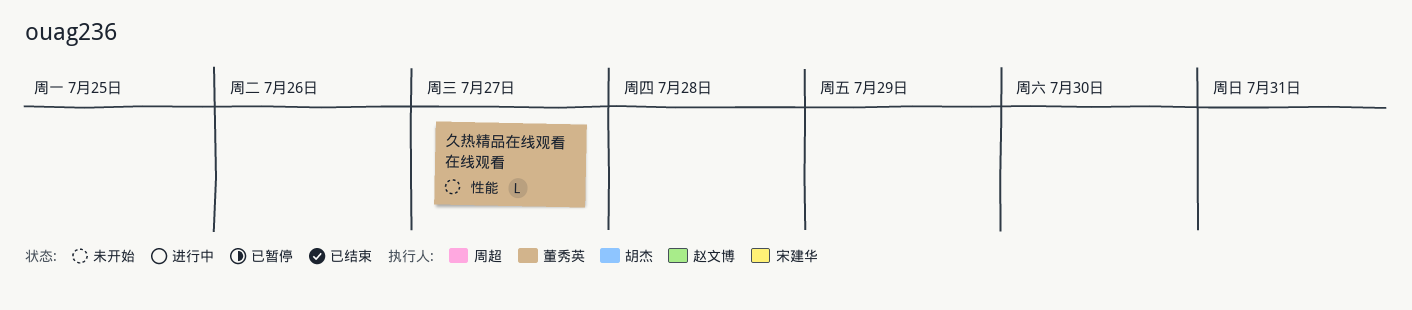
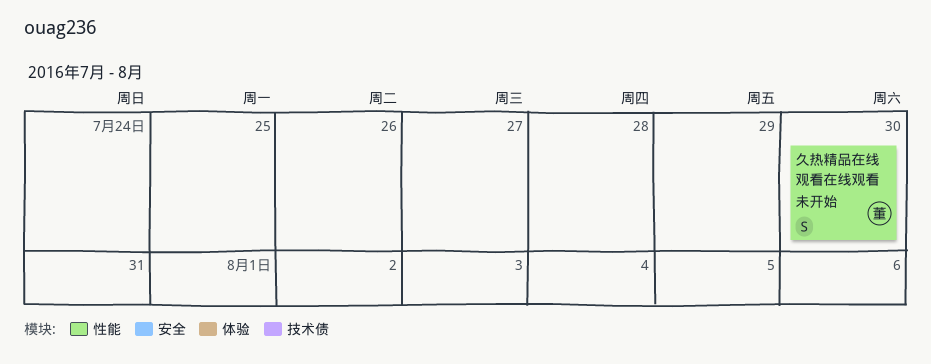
久热精品在线观看在线观看, estimate: L -> S
久热精品在线观看在线观看, due: Jul 27 -> Jul 30

